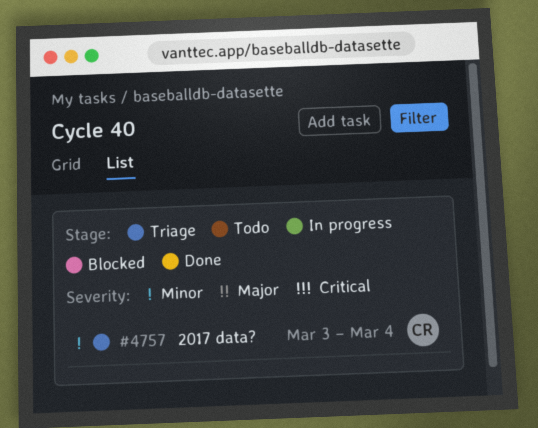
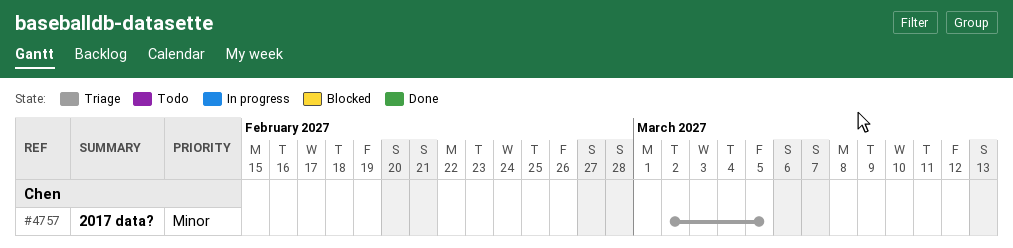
#4757, start: Mar 3 -> Mar 2
#4757, due: Mar 4 -> Mar 5

